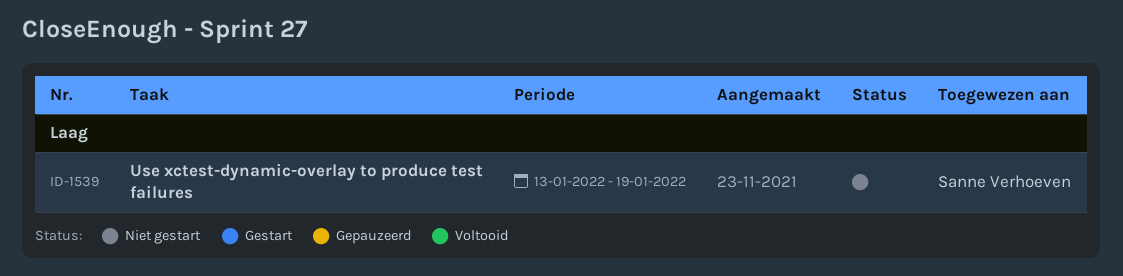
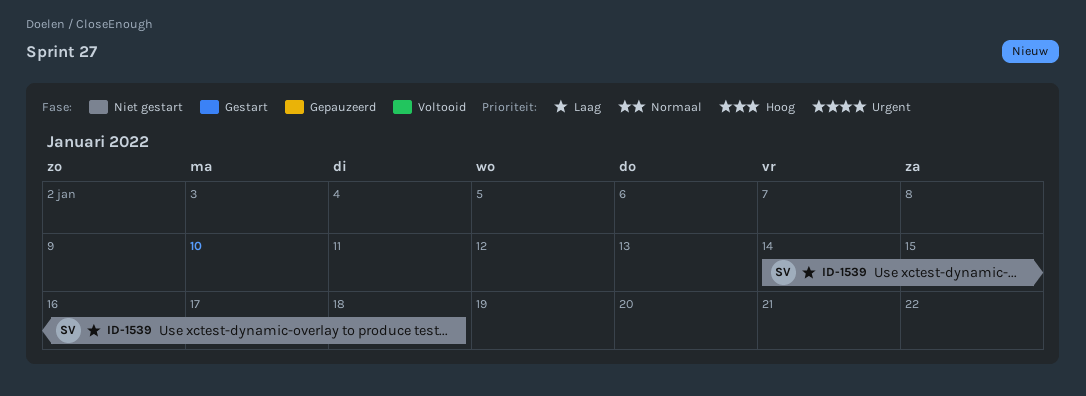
ID-1539, start: Jan 13 -> Jan 14
ID-1539, due: Jan 19 -> Jan 18

